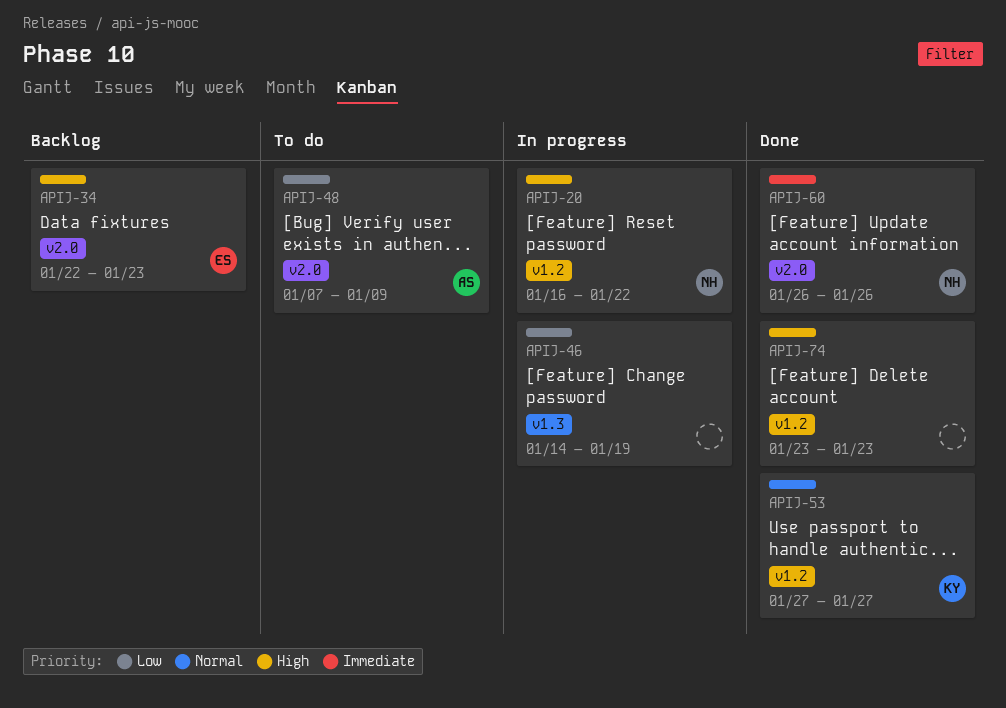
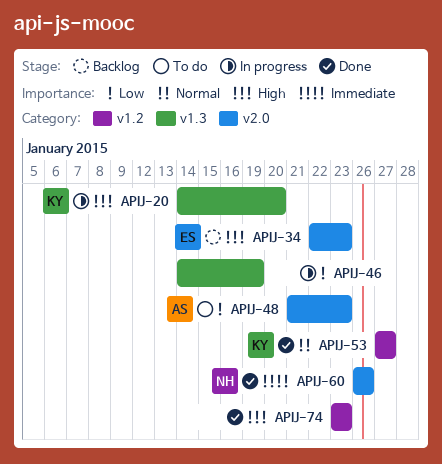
APIJ-20, owner: NH -> KY
APIJ-20, label: v1.2 -> v1.3
APIJ-20, start: Jan 16 -> Jan 14
APIJ-20, due: Jan 22 -> Jan 20
APIJ-48, start: Jan 7 -> Jan 21
APIJ-48, due: Jan 9 -> Jan 23

